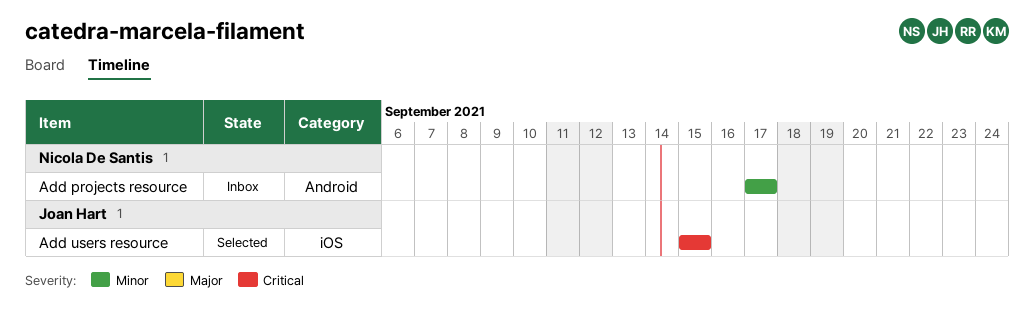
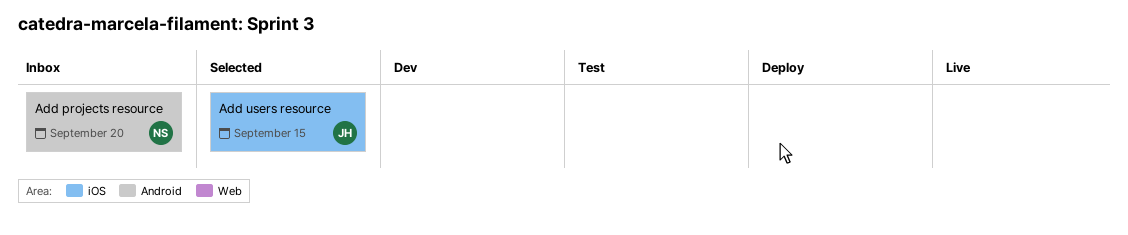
Add projects resource, due: Sep 17 -> Sep 20

